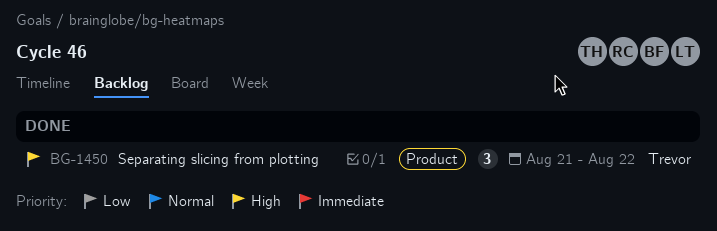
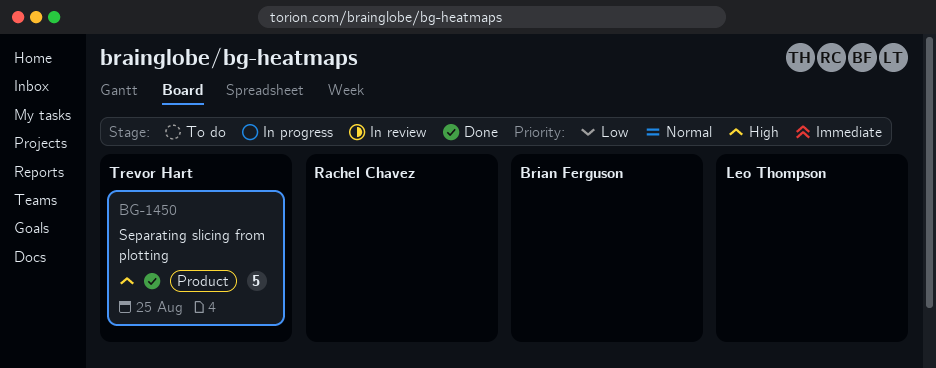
BG-1450, estimate: 3 -> 5
BG-1450, due: Aug 22 -> Aug 25

